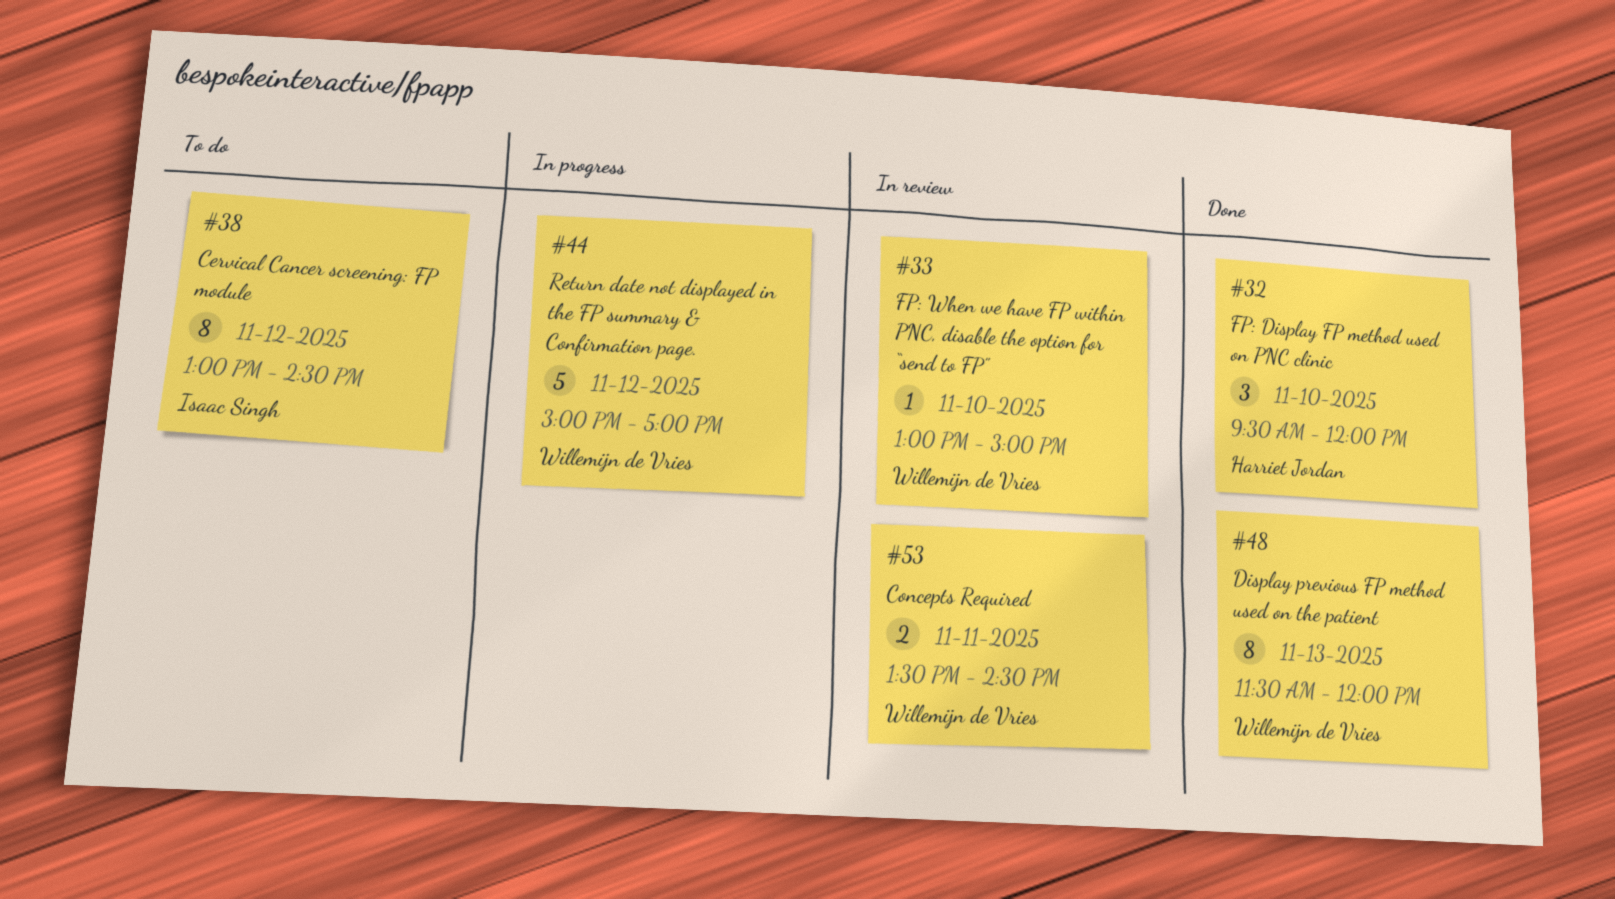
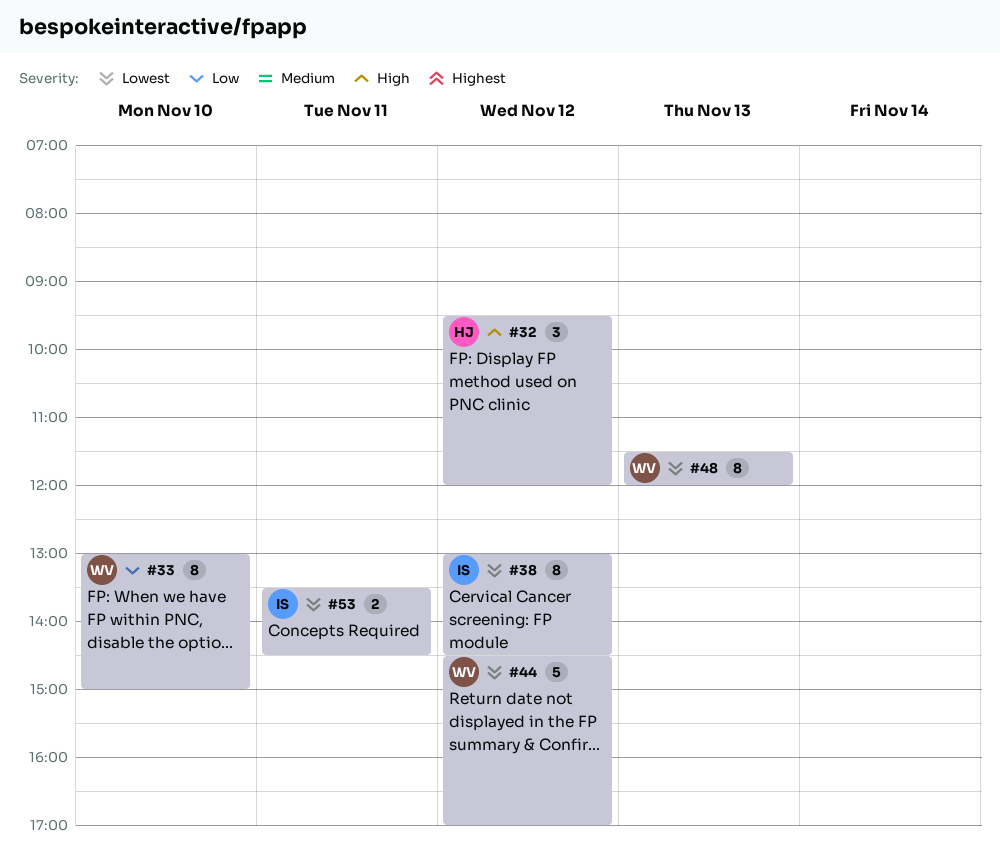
#32, day: Nov 10 -> Nov 12
#33, estimate: 1 -> 8
#44, begins: 15:00 -> 14:30
#53, owner: Willemijn de Vries -> Isaac Singh

